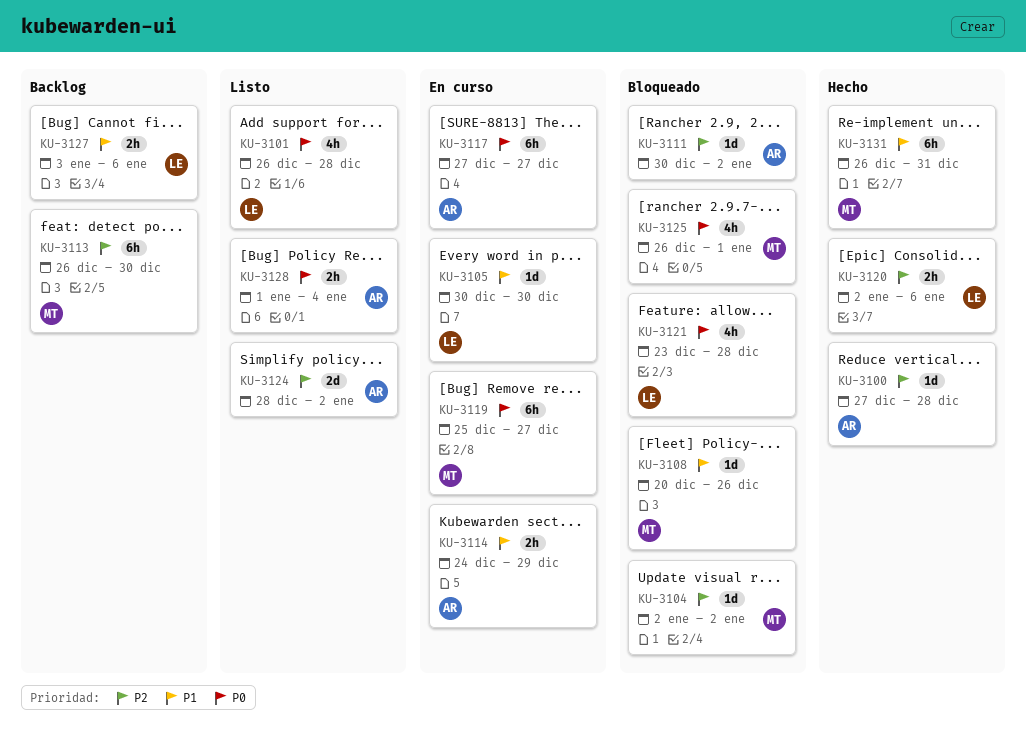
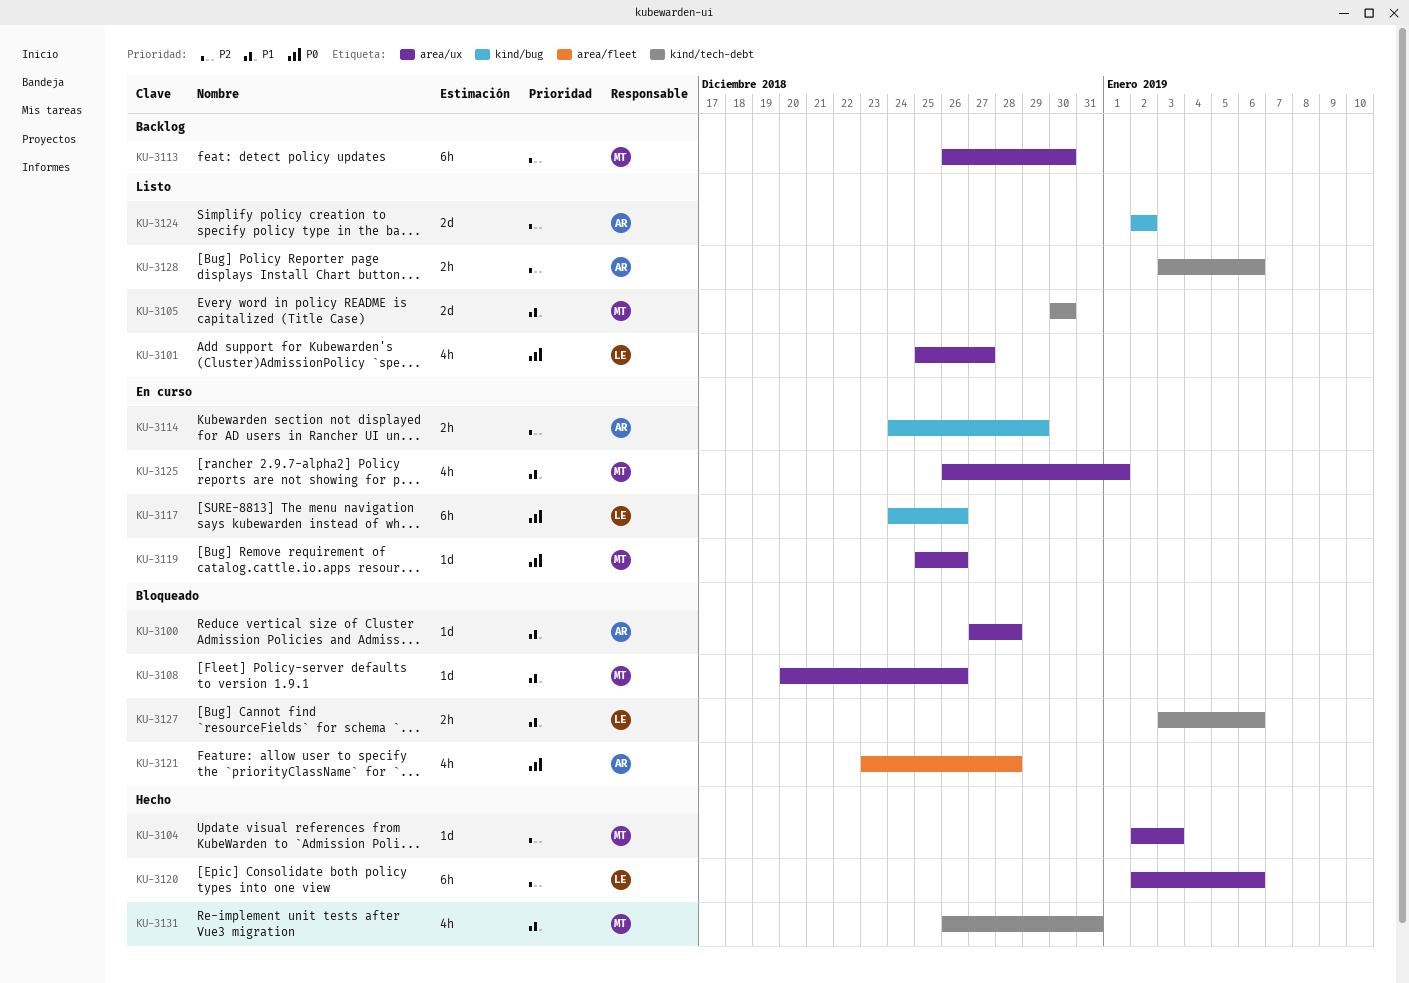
KU-3100, status: Hecho -> Bloqueado
KU-3100, priority: P2 -> P1
KU-3101, start: Dec 26 -> Dec 25
KU-3101, due: Dec 28 -> Dec 27
KU-3104, status: Bloqueado -> Hecho
KU-3104, due: Jan 2 -> Jan 3
KU-3105, status: En curso -> Listo
KU-3105, owner: LE -> MT
KU-3105, estimate: 1d -> 2d
KU-3111: present -> none
KU-3114, priority: P1 -> P2
KU-3117, owner: AR -> LE
KU-3117, start: Dec 27 -> Dec 24
KU-3117, due: Dec 27 -> Dec 26
KU-3119, estimate: 6h -> 1d
KU-3119, due: Dec 27 -> Dec 26
KU-3120, estimate: 2h -> 6h
KU-3121, owner: LE -> AR
KU-3124, start: Dec 28 -> Jan 2
KU-3125, status: Bloqueado -> En curso
KU-3125, priority: P0 -> P1
KU-3127, status: Backlog -> Bloqueado
KU-3128, priority: P0 -> P2
KU-3128, start: Jan 1 -> Jan 3
KU-3128, due: Jan 4 -> Jan 6
KU-3131, estimate: 6h -> 4h

